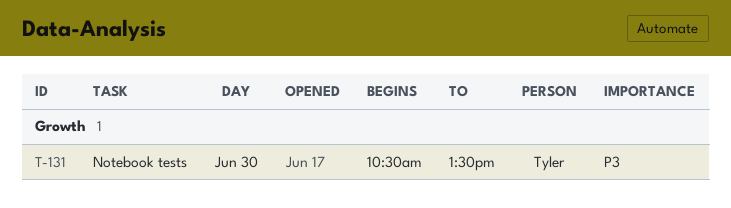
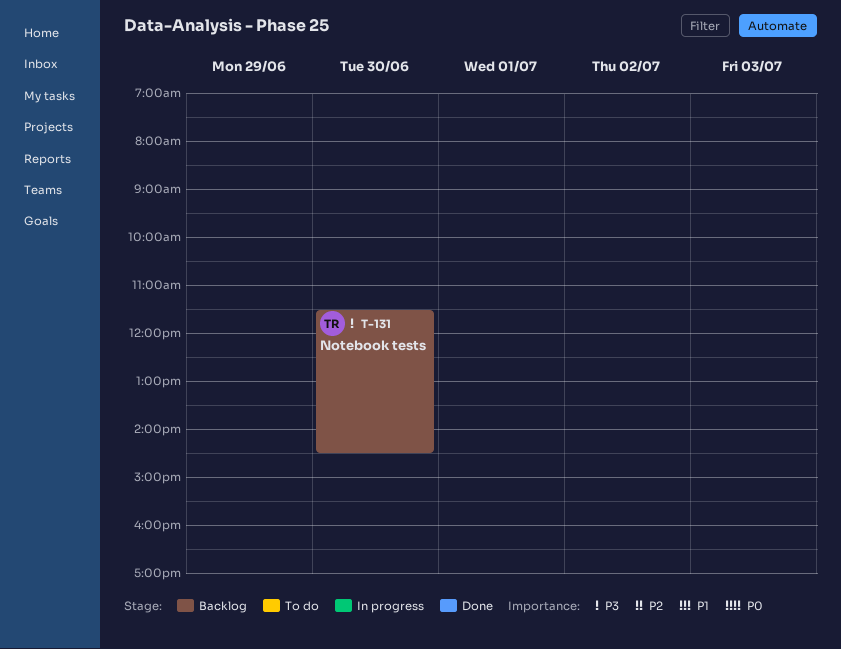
T-131, begins: 10:30 -> 11:30
T-131, ends: 13:30 -> 14:30

